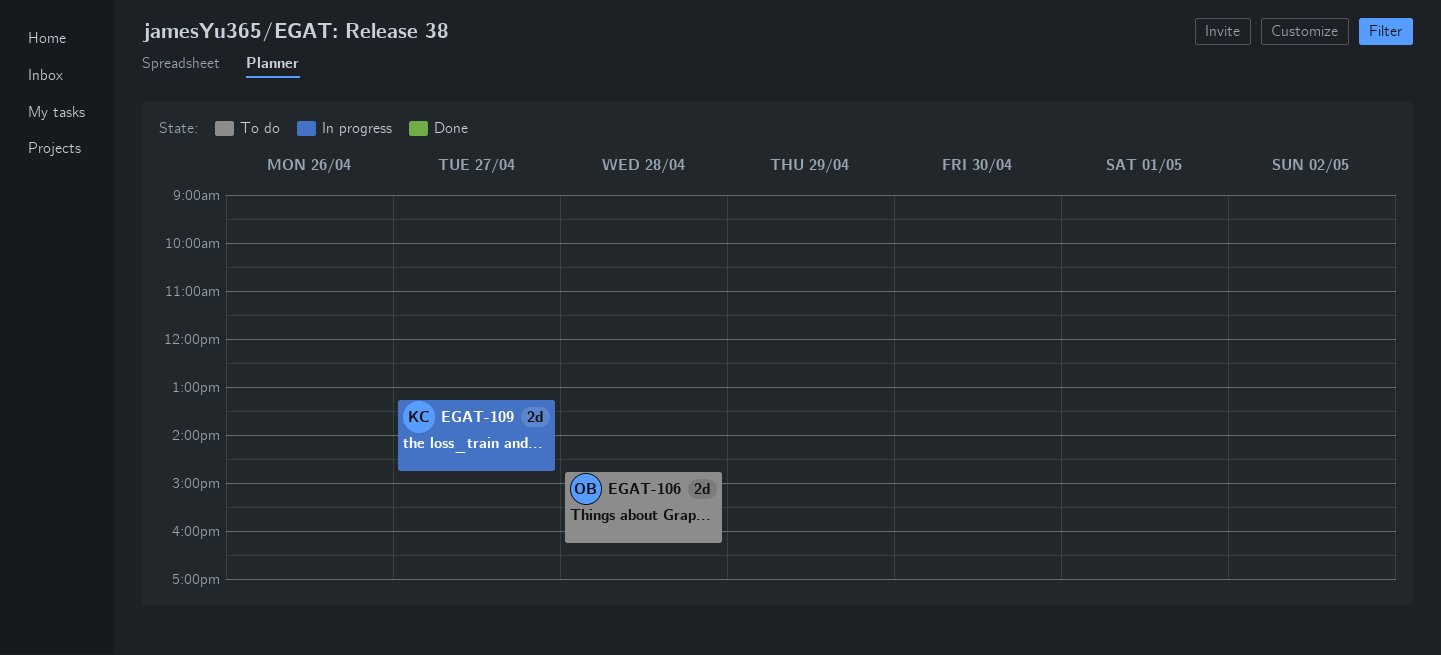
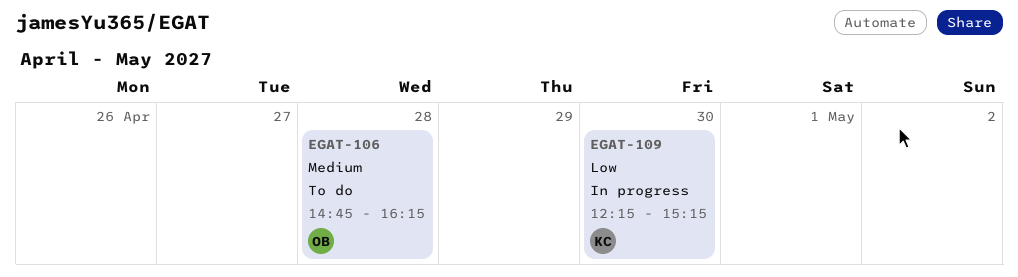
EGAT-109, day: Apr 27 -> Apr 30
EGAT-109, begins: 13:15 -> 12:15
EGAT-109, ends: 14:45 -> 15:15

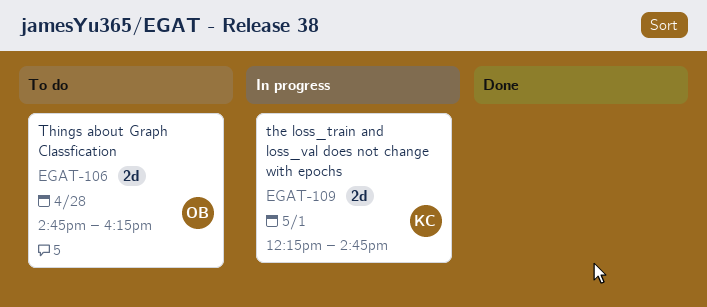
EGAT-109, day: Apr 30 -> May 1
EGAT-109, ends: 15:15 -> 14:45

